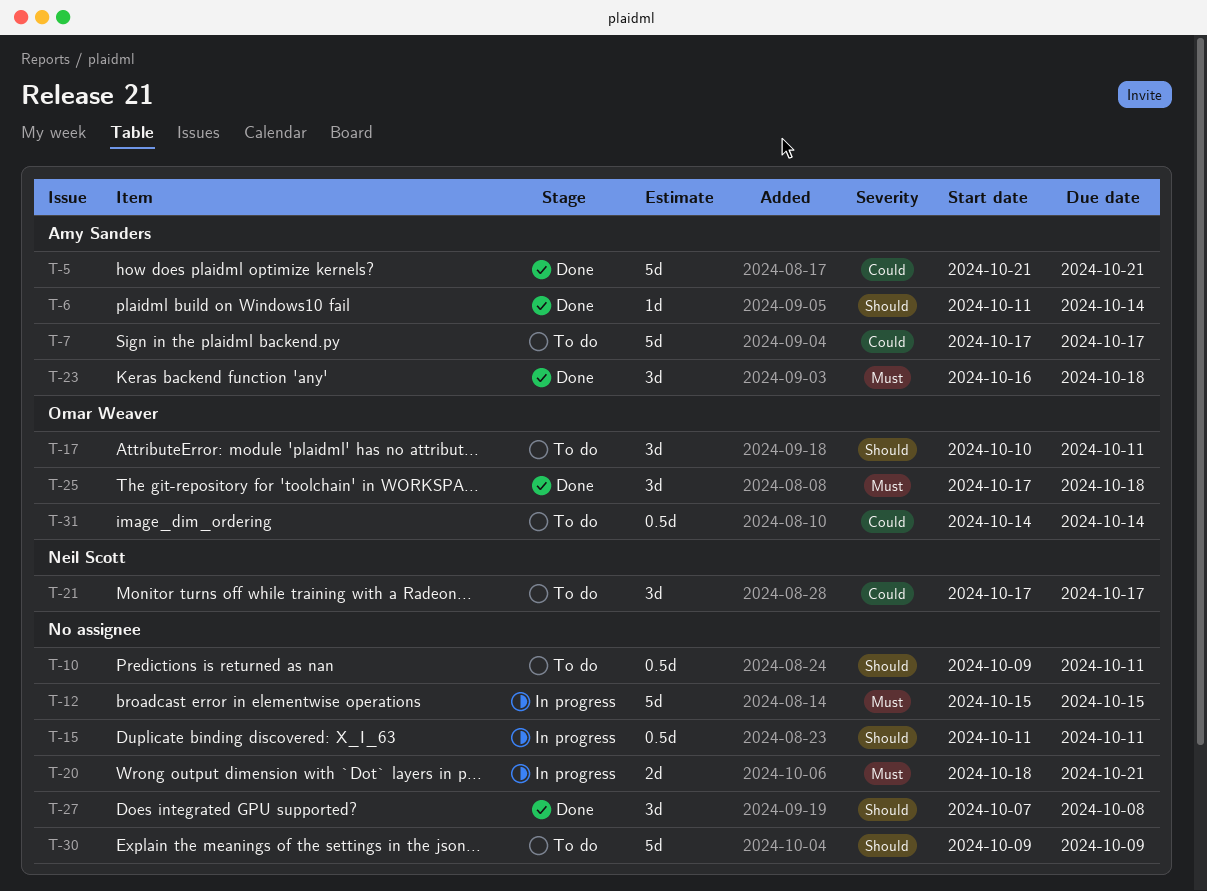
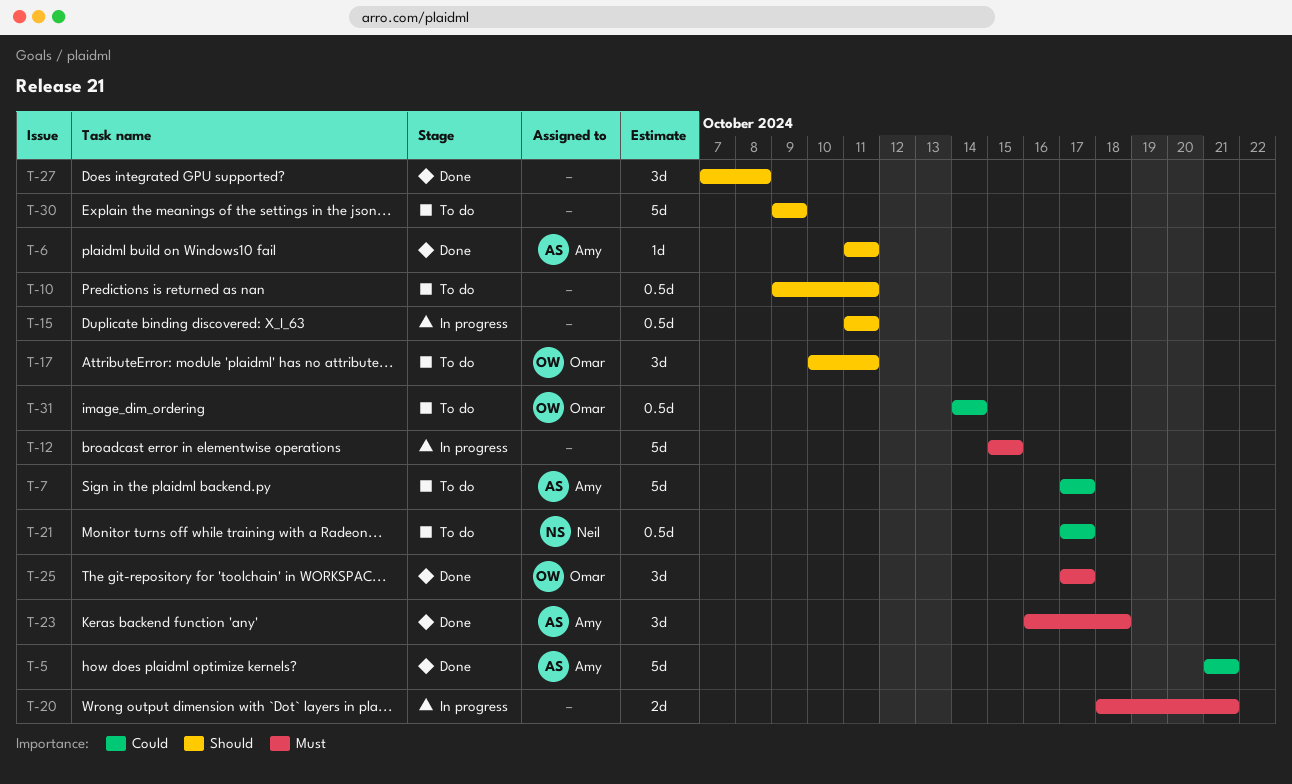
T-6, due: Oct 14 -> Oct 11
T-21, estimate: 3d -> 0.5d
T-25, due: Oct 18 -> Oct 17

